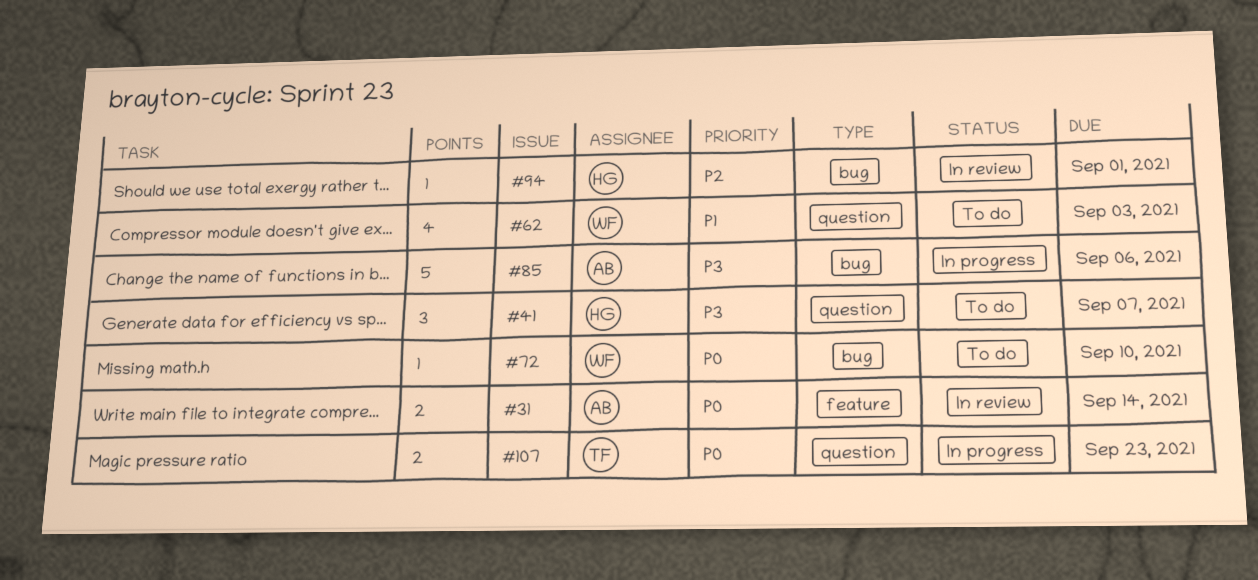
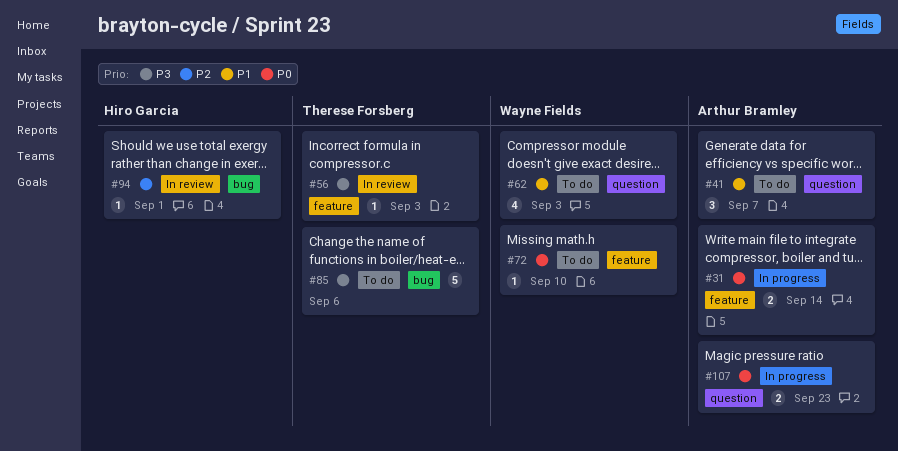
#31, status: In review -> In progress
#41, owner: Hiro Garcia -> Arthur Bramley
#41, priority: P3 -> P1
#56: none -> present
#72, label: bug -> feature
#85, status: In progress -> To do
#85, owner: Arthur Bramley -> Therese Forsberg
#107, owner: Therese Forsberg -> Arthur Bramley

